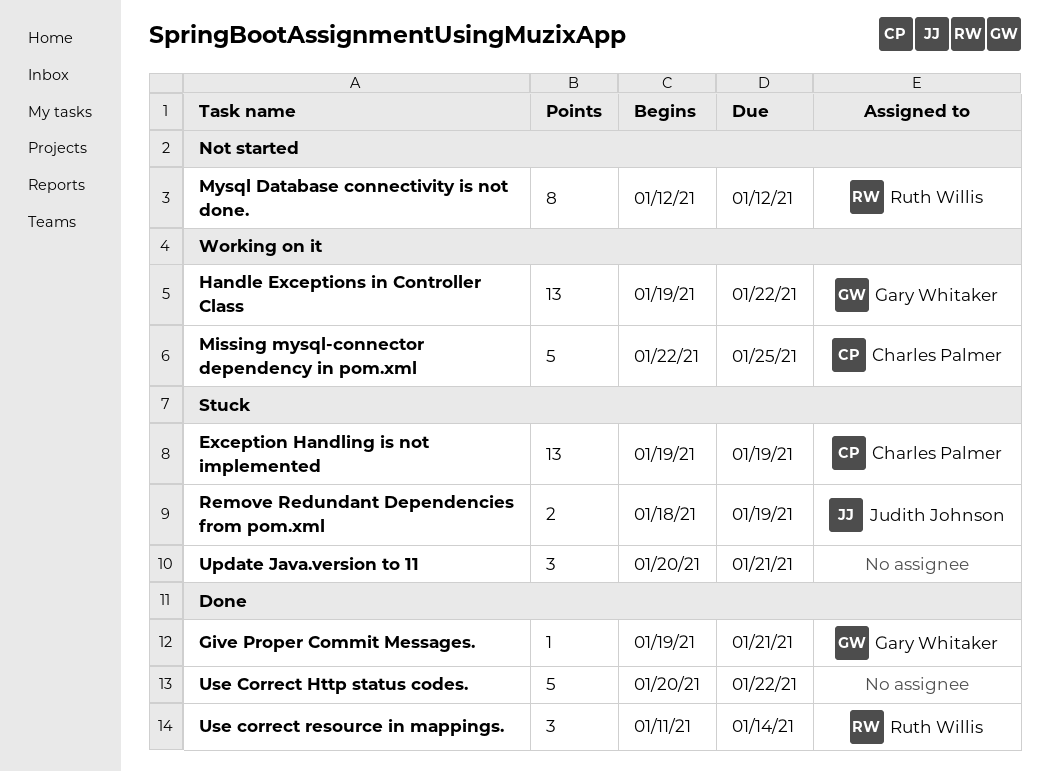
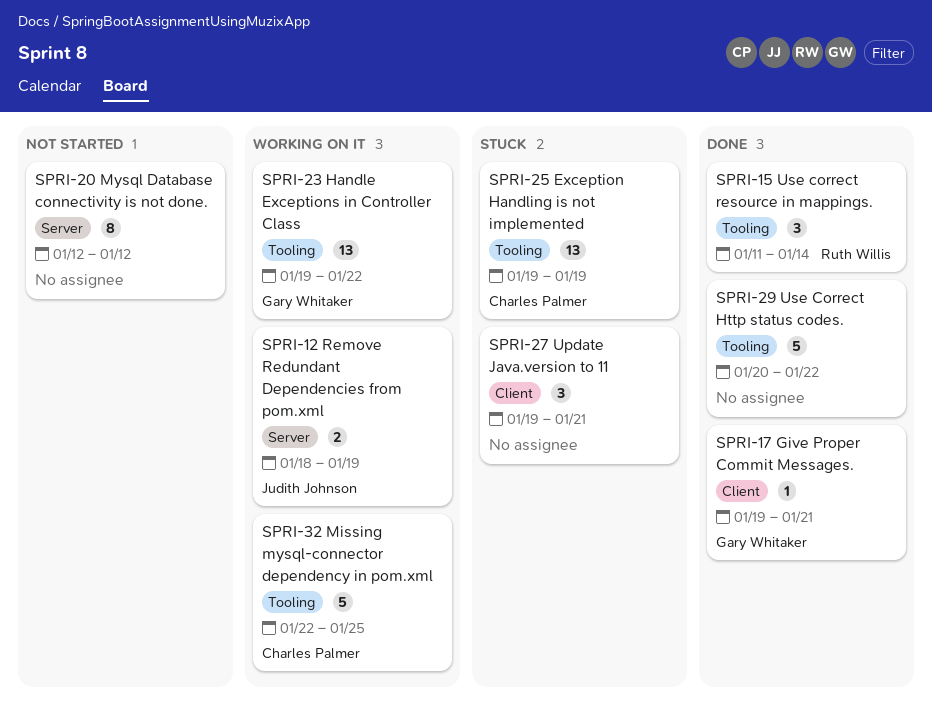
Mysql Database connectivity is not done., owner: Ruth Willis -> none
Remove Redundant Dependencies from pom.xml, status: Stuck -> Working on it
Update Java.version to 11, start: Jan 20 -> Jan 19

